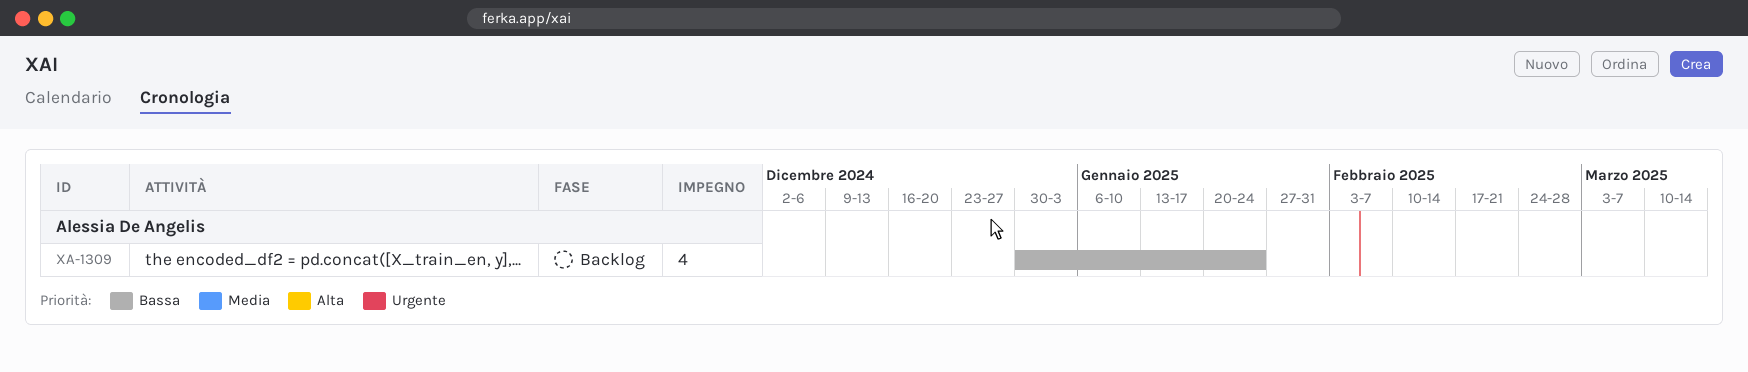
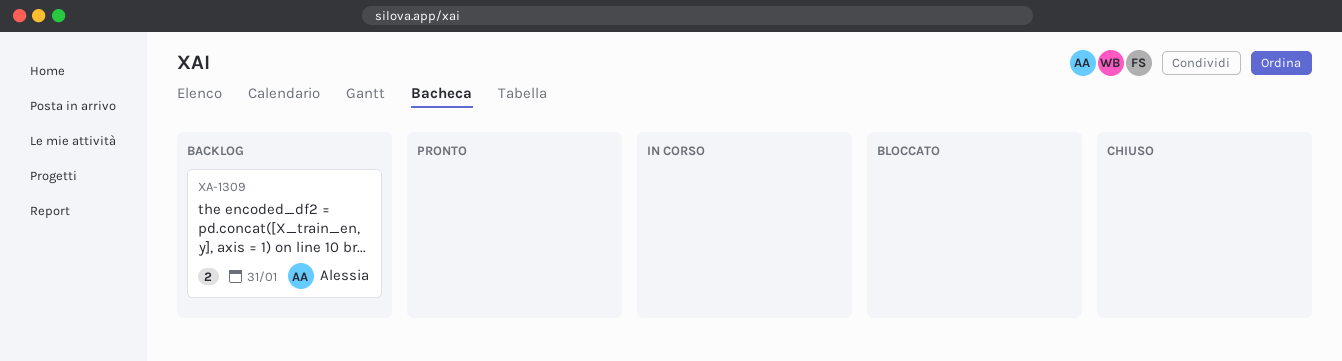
XA-1309, estimate: 4 -> 2
XA-1309, due: Jan 24 -> Jan 31

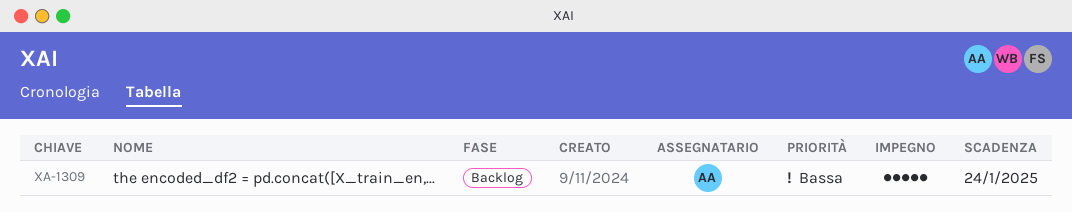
XA-1309, estimate: 2 -> 5
XA-1309, due: Jan 31 -> Jan 24

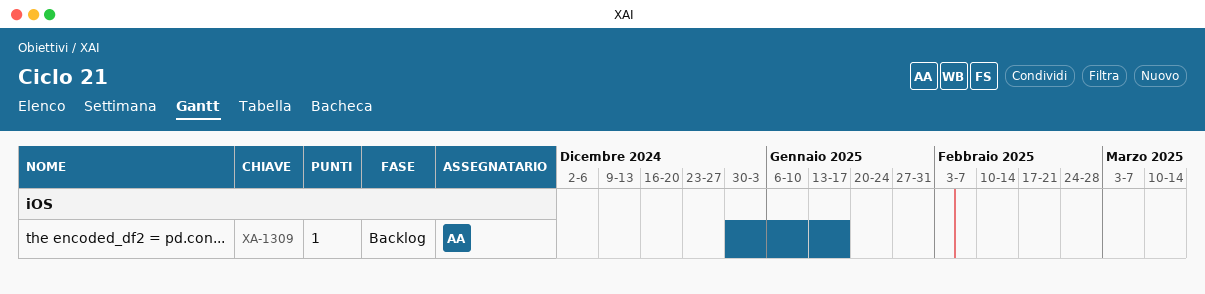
XA-1309, estimate: 5 -> 1
XA-1309, due: Jan 24 -> Jan 17

